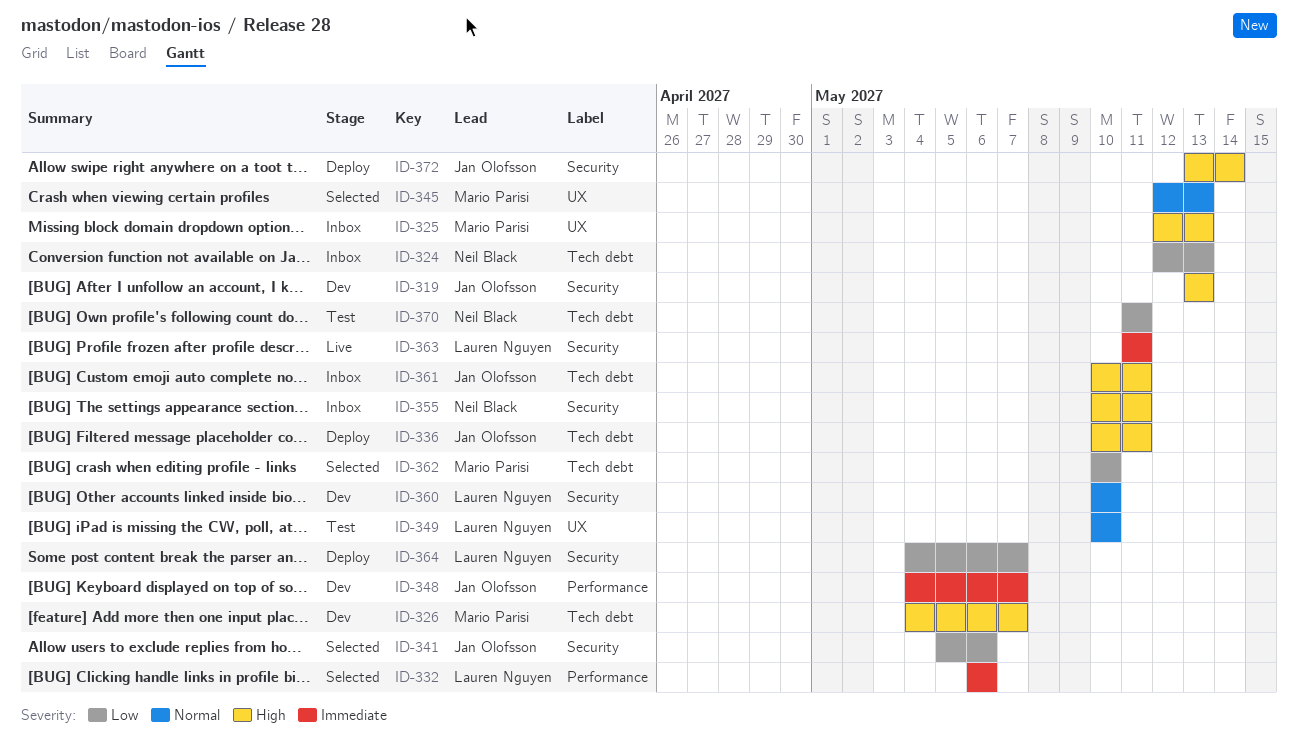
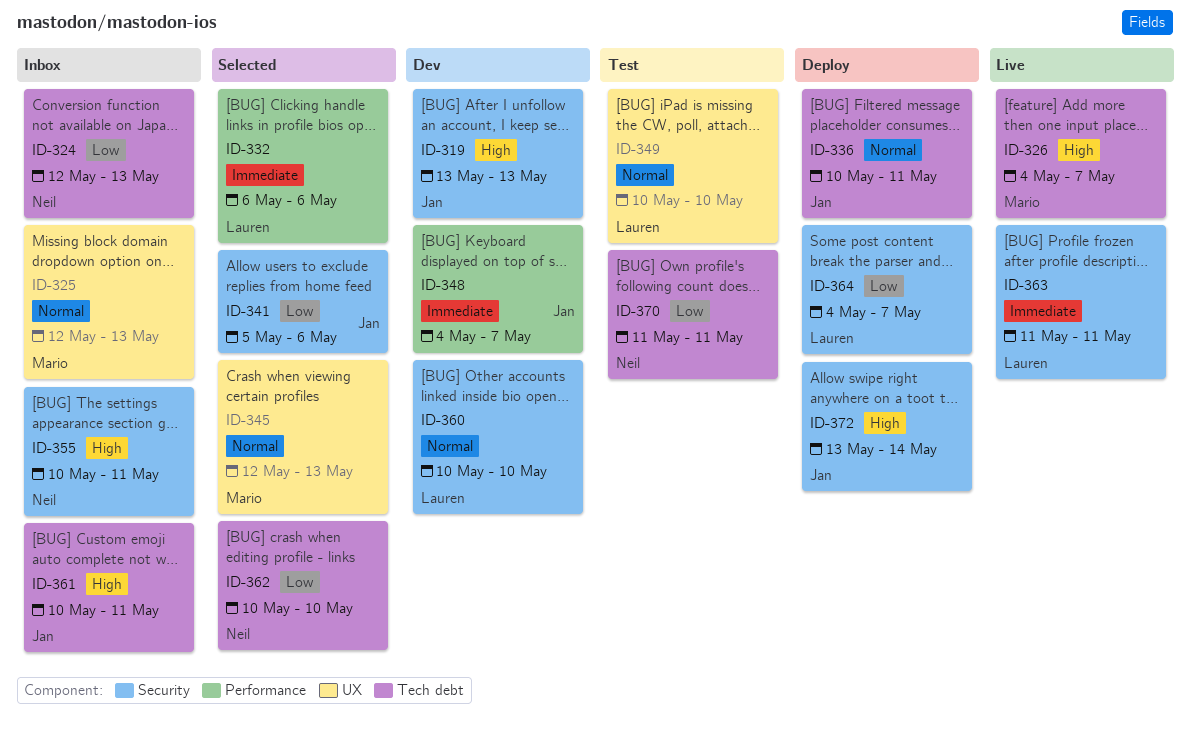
ID-325, priority: High -> Normal
ID-326, status: Dev -> Live
ID-336, priority: High -> Normal
ID-362, owner: Mario Parisi -> Neil Black

